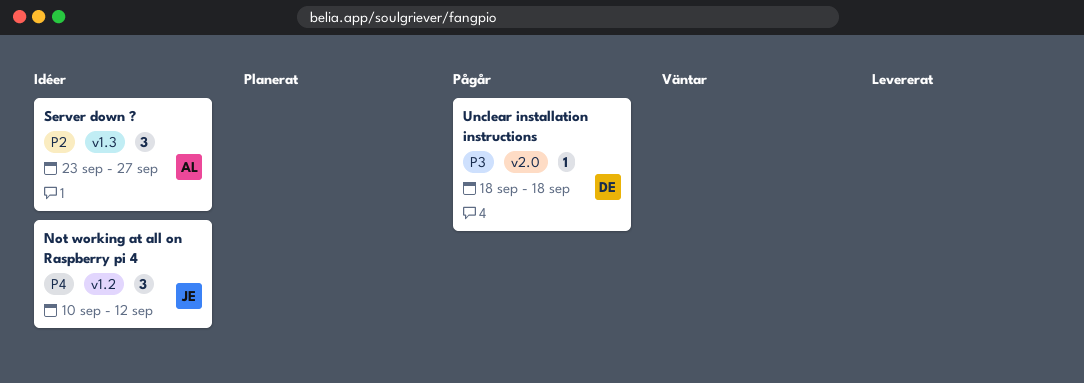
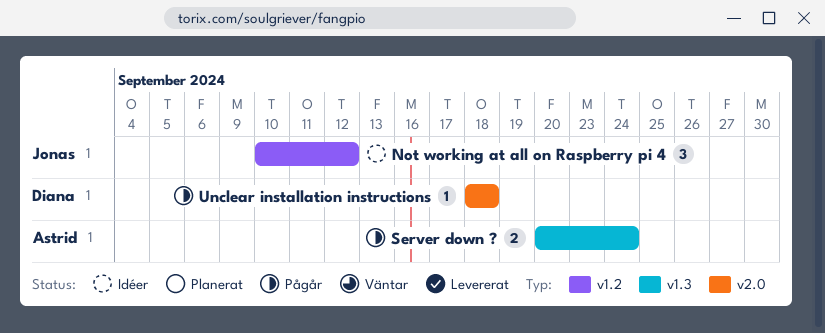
Server down ?, status: Idéer -> Pågår
Server down ?, estimate: 3 -> 2
Server down ?, start: Sep 23 -> Sep 20
Server down ?, due: Sep 27 -> Sep 24

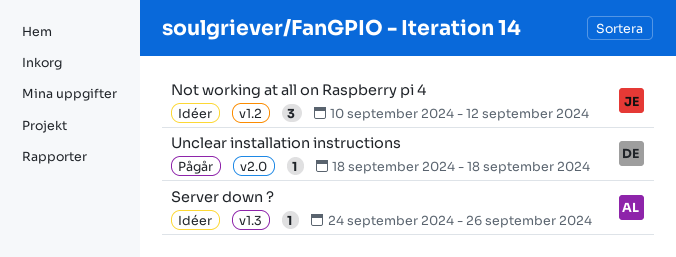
Server down ?, status: Pågår -> Idéer
Server down ?, estimate: 2 -> 1
Server down ?, start: Sep 20 -> Sep 24
Server down ?, due: Sep 24 -> Sep 26

